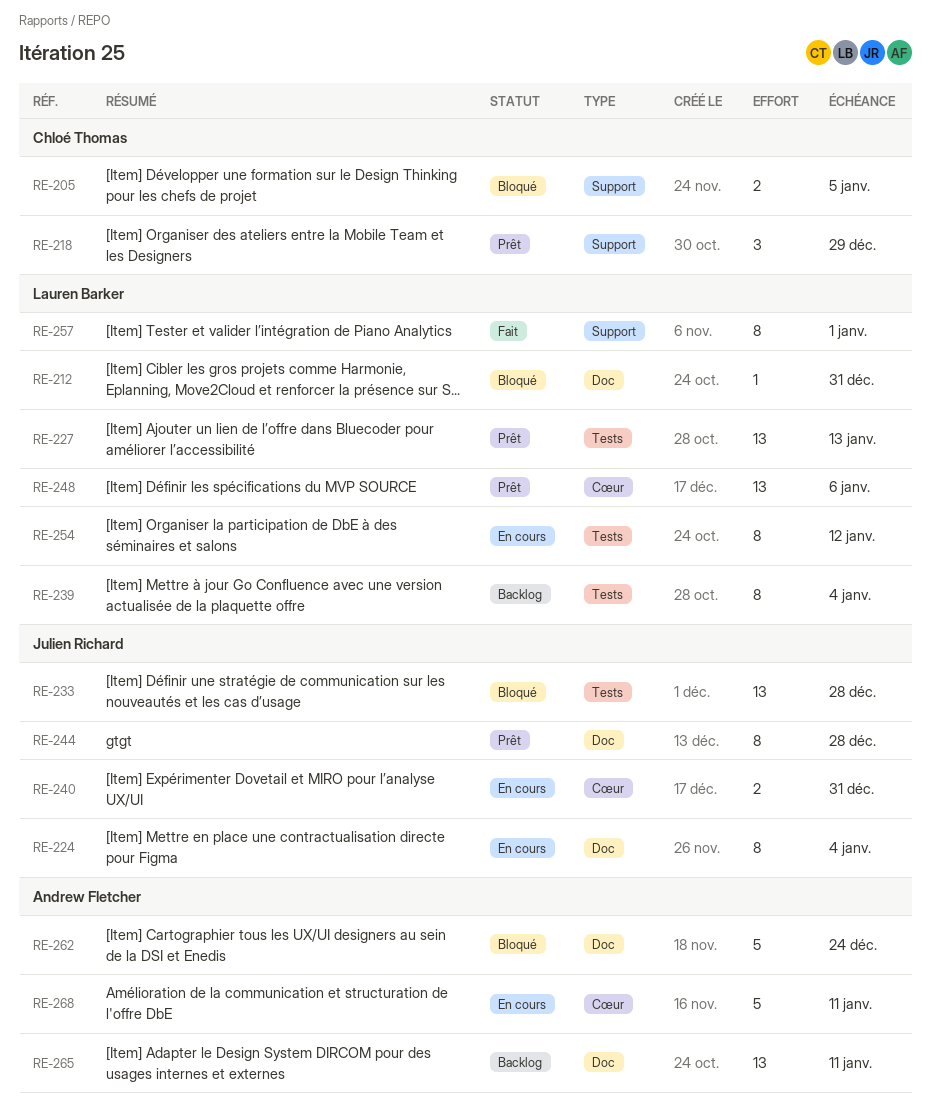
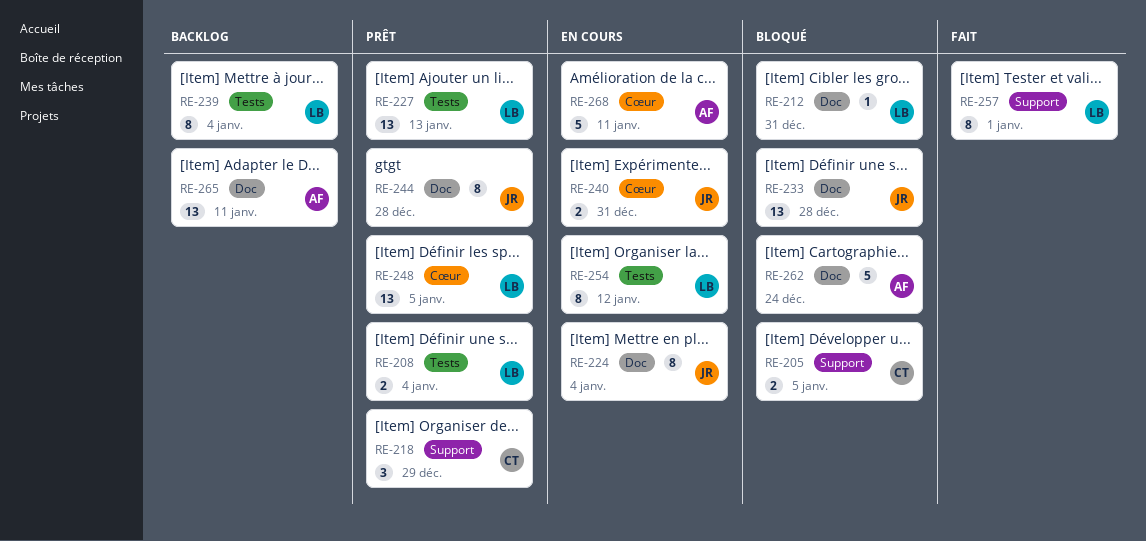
RE-208: none -> present
RE-233, label: Tests -> Doc
RE-248, due: Jan 6 -> Jan 5

